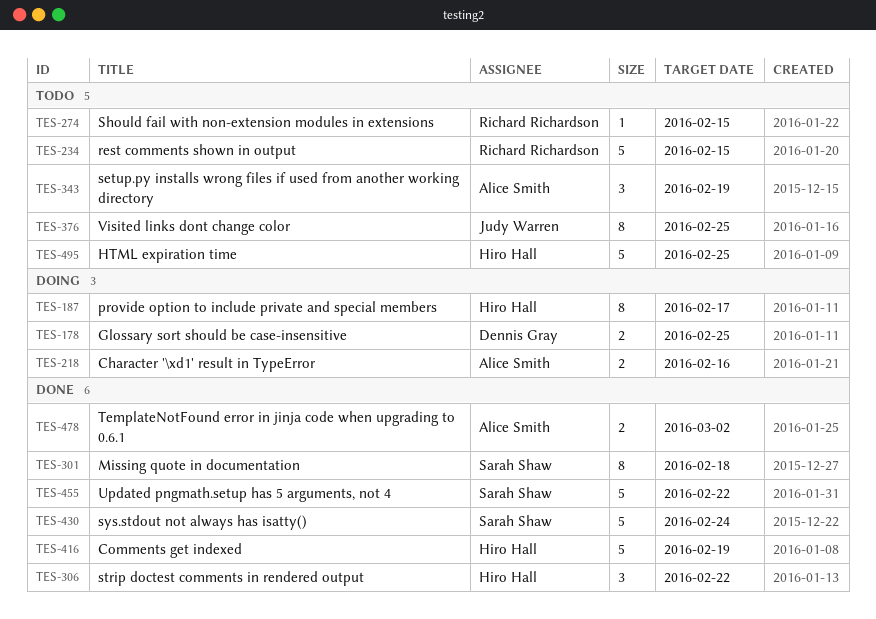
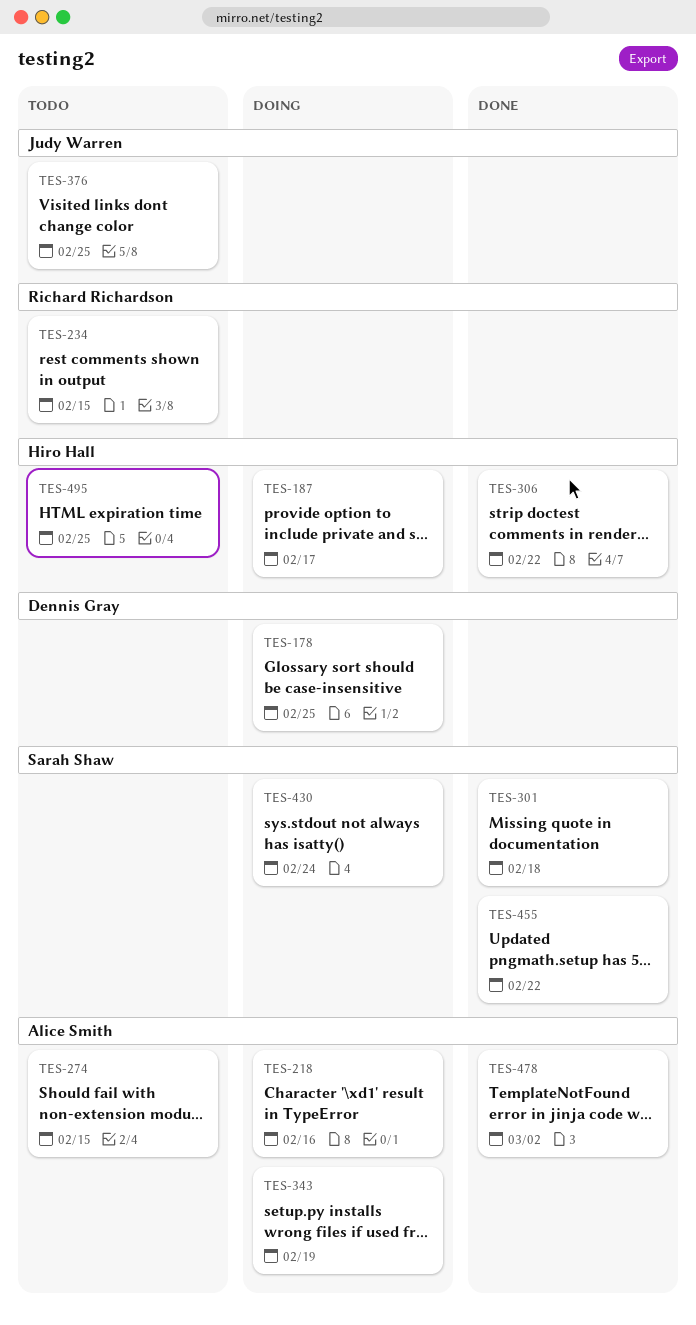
TES-274, owner: Richard Richardson -> Alice Smith
TES-343, status: Todo -> Doing
TES-416: present -> none
TES-430, status: Done -> Doing

